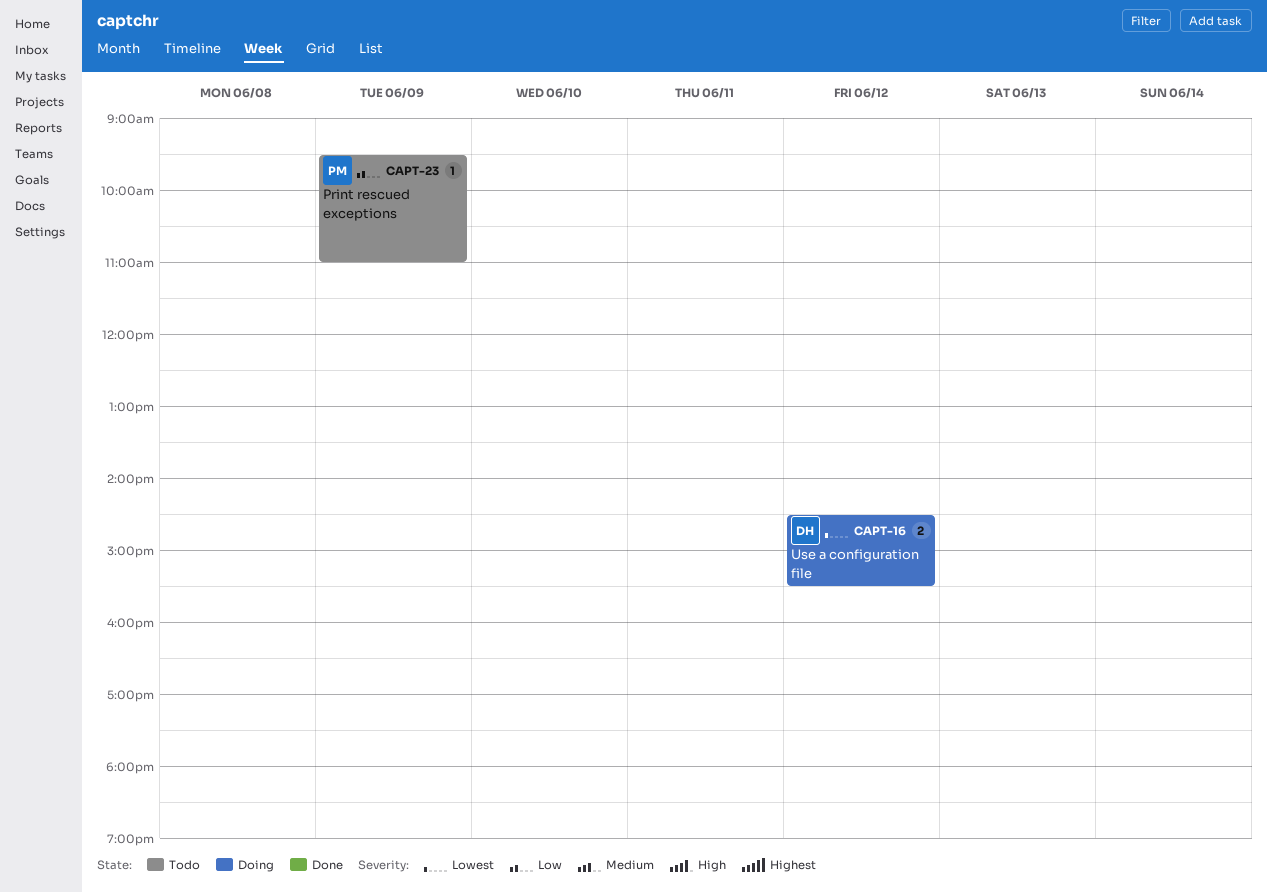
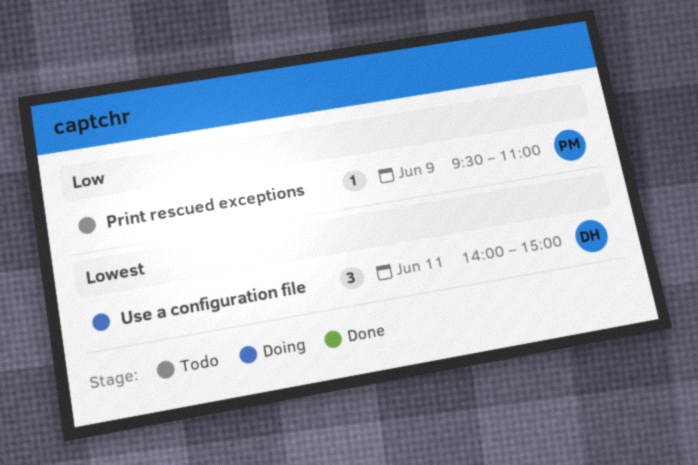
Use a configuration file, estimate: 2 -> 3
Use a configuration file, day: Jun 12 -> Jun 11
Use a configuration file, begins: 14:30 -> 14:00
Use a configuration file, ends: 15:30 -> 15:00

